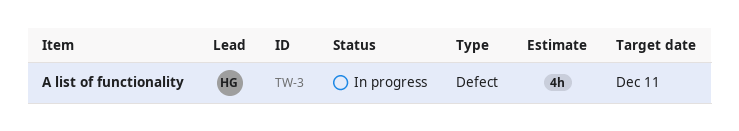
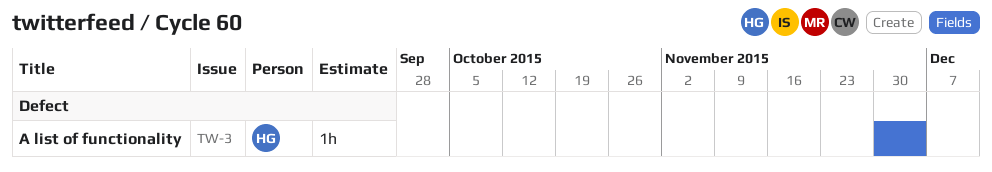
TW-3, estimate: 4h -> 1h
TW-3, due: Dec 11 -> Dec 4

